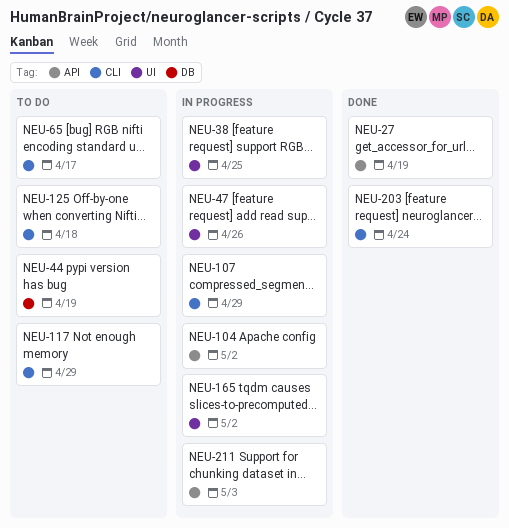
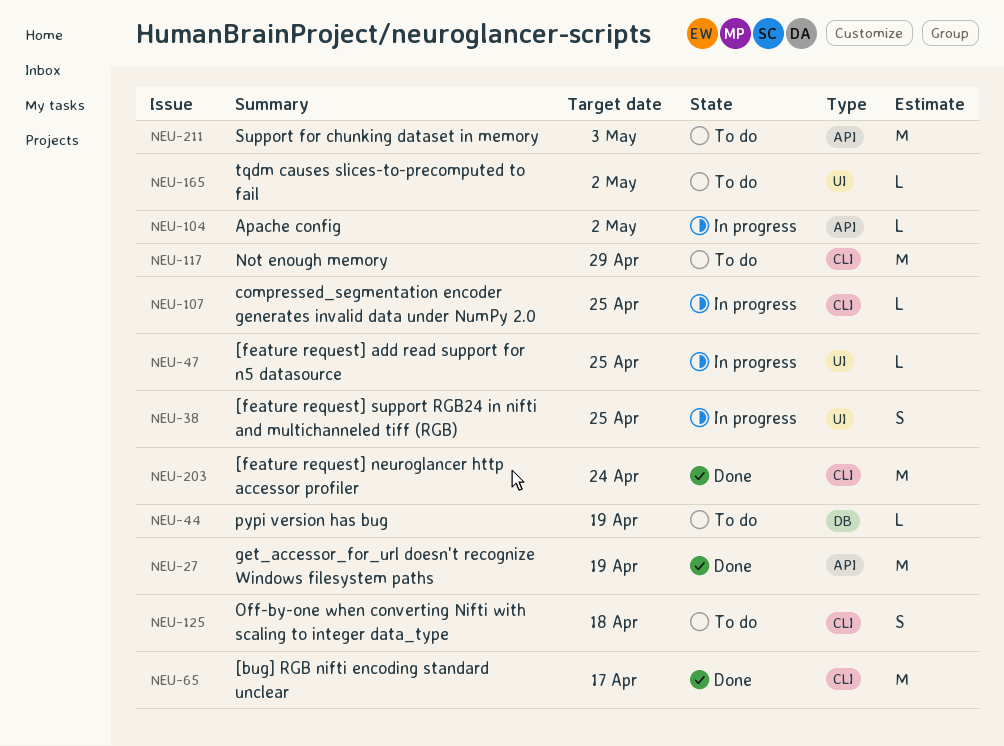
NEU-47, due: Apr 26 -> Apr 25
NEU-65, status: To do -> Done
NEU-107, due: Apr 29 -> Apr 25
NEU-165, status: In progress -> To do
NEU-211, status: In progress -> To do

